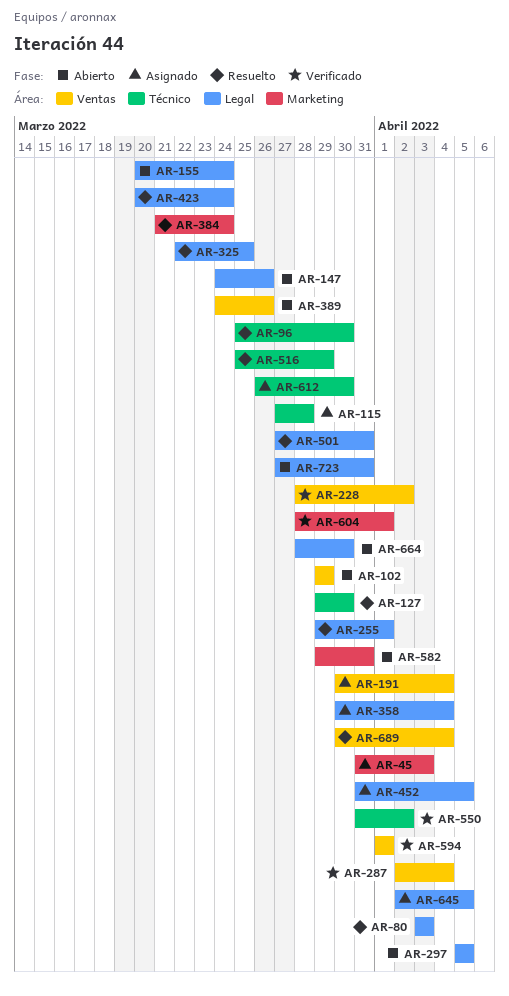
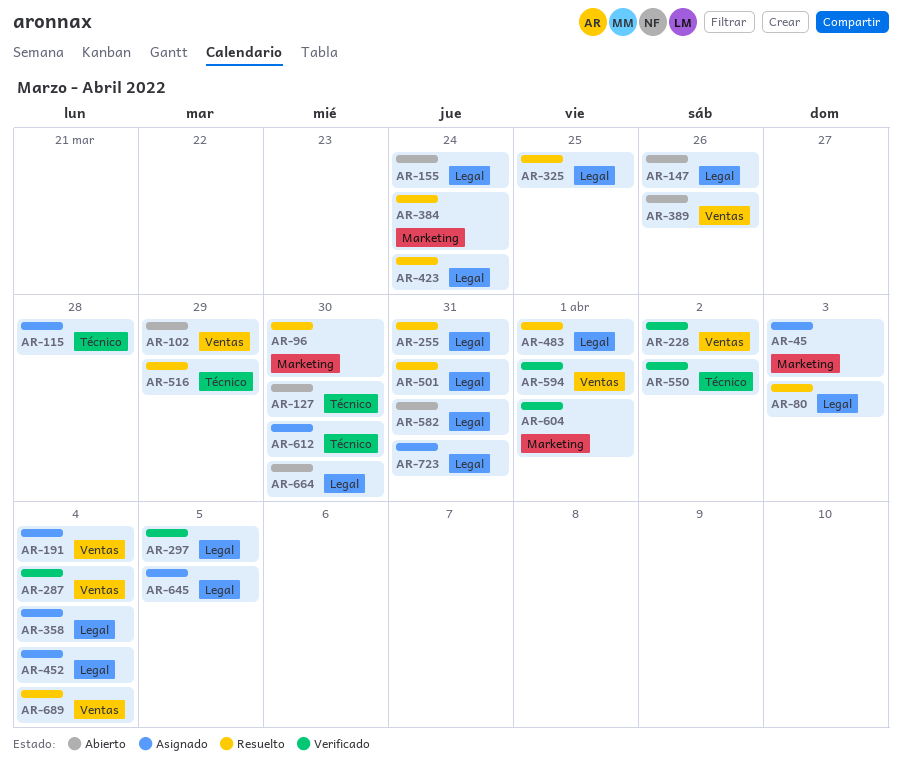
AR-96, label: Técnico -> Marketing
AR-127, status: Resuelto -> Abierto
AR-255, due: Apr 1 -> Mar 31
AR-297, status: Abierto -> Verificado
AR-452, due: Apr 5 -> Apr 4
AR-483: none -> present
AR-582, label: Marketing -> Legal
AR-723, status: Abierto -> Asignado

